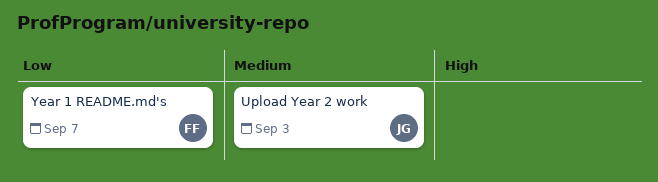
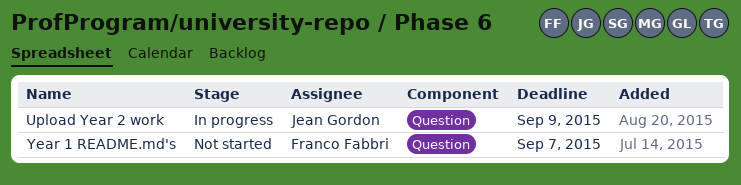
Upload Year 2 work, due: Sep 3 -> Sep 9

